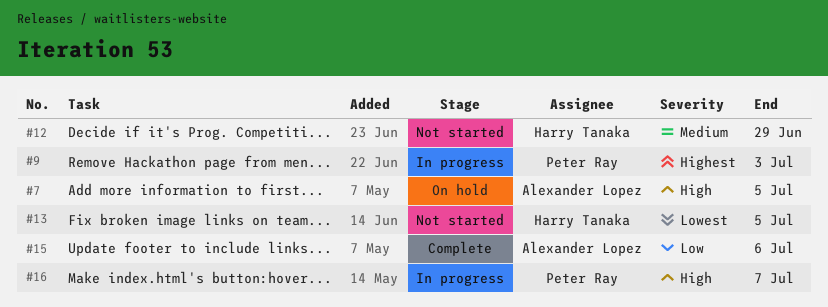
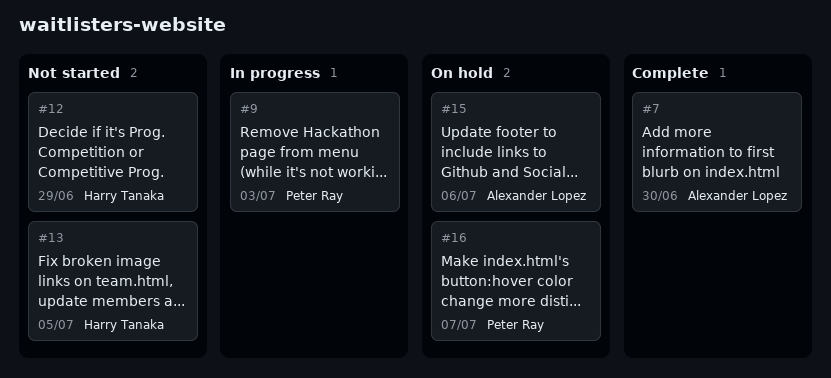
#7, status: On hold -> Complete
#7, due: Jul 5 -> Jun 30
#15, status: Complete -> On hold
#16, status: In progress -> On hold

